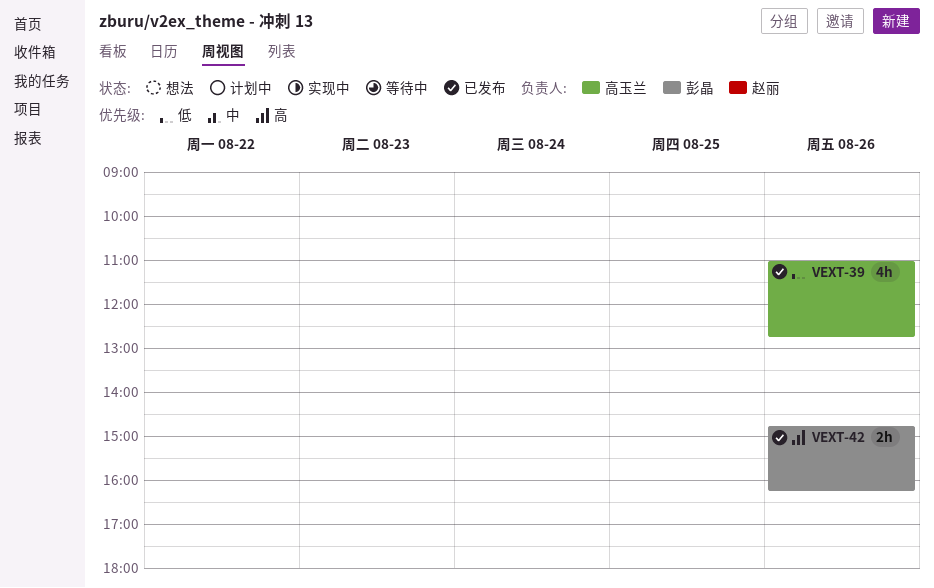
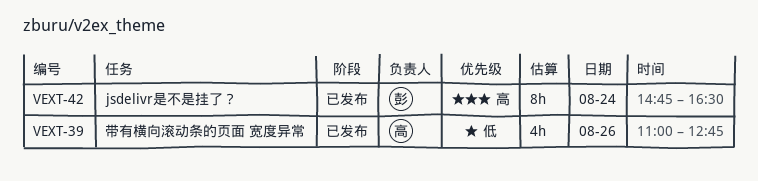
VEXT-42, estimate: 2h -> 8h
VEXT-42, day: Aug 26 -> Aug 24
VEXT-42, ends: 16:15 -> 16:30

